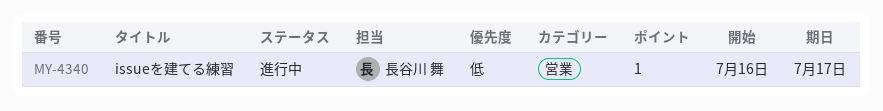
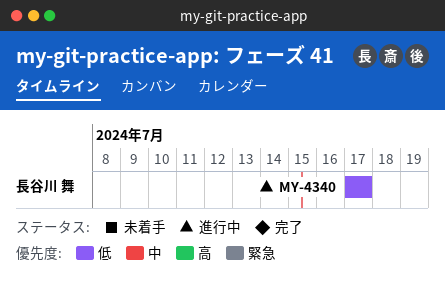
MY-4340, start: Jul 16 -> Jul 17

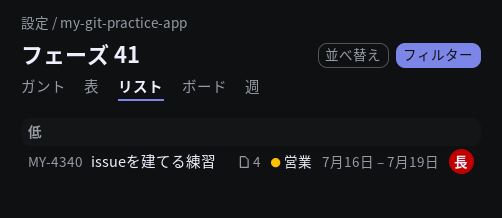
MY-4340, start: Jul 17 -> Jul 16
MY-4340, due: Jul 17 -> Jul 19

